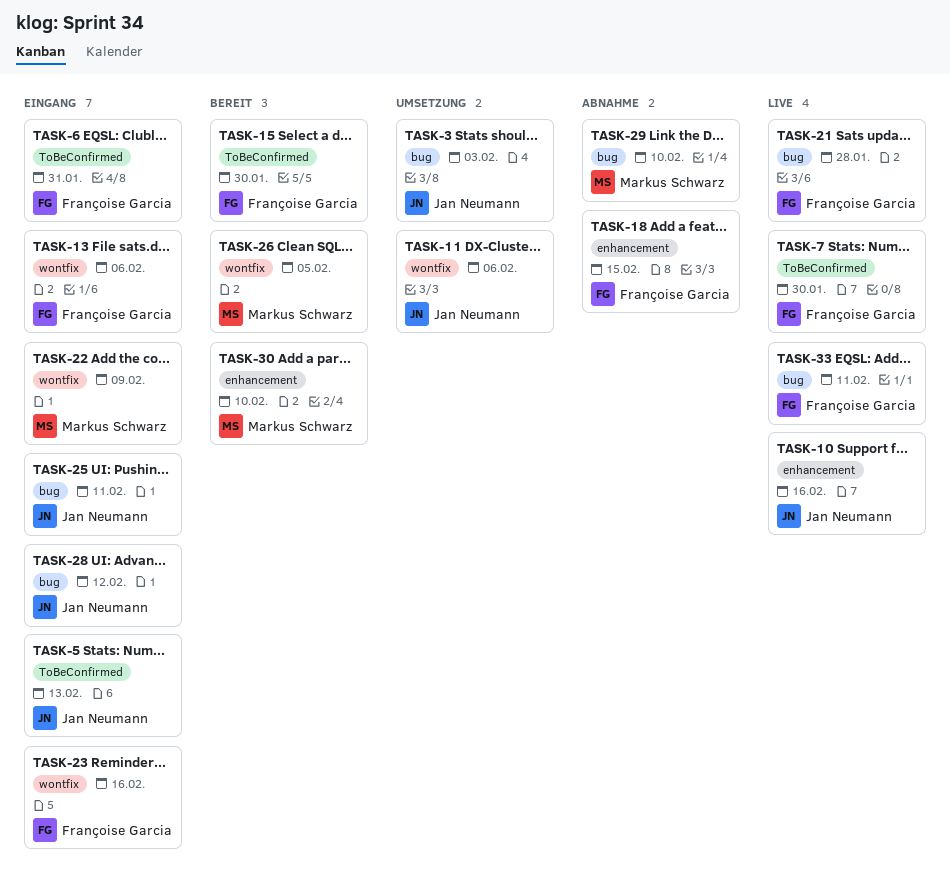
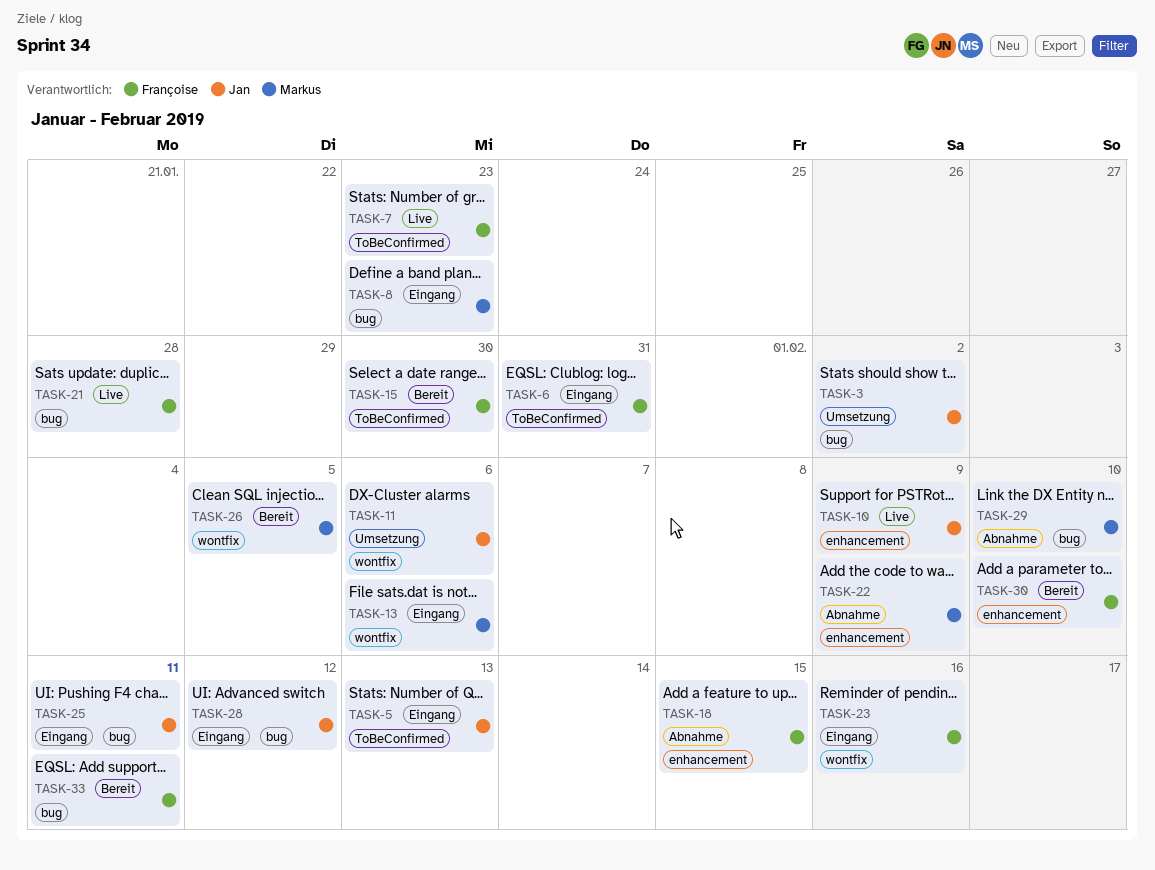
TASK-3, due: Feb 3 -> Feb 2
TASK-7, due: Jan 30 -> Jan 23
TASK-8: none -> present
TASK-10, due: Feb 16 -> Feb 9
TASK-13, owner: Françoise Garcia -> Markus Schwarz
TASK-22, status: Eingang -> Abnahme
TASK-22, label: wontfix -> enhancement
TASK-30, owner: Markus Schwarz -> Françoise Garcia
TASK-33, status: Live -> Bereit

